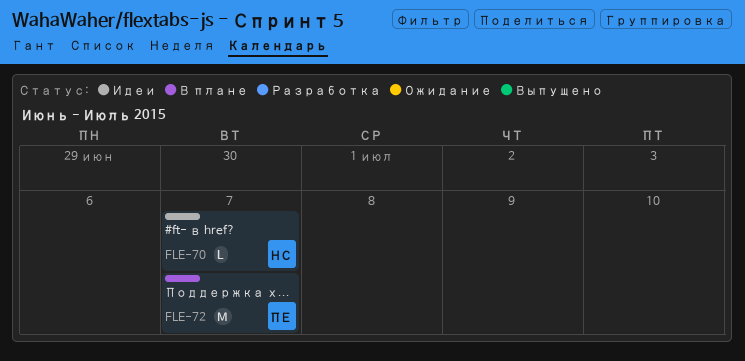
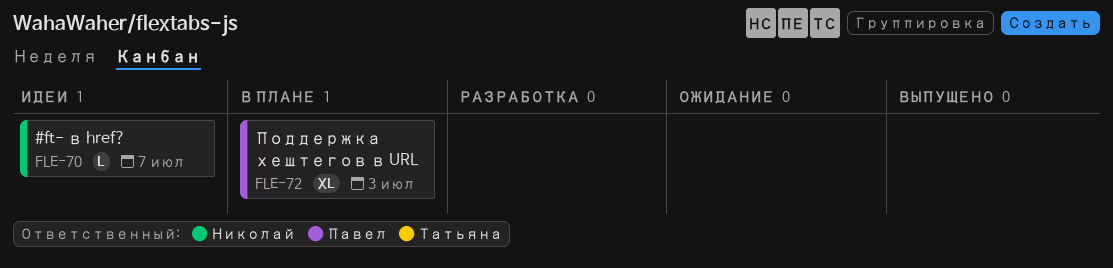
FLE-72, estimate: M -> XL
FLE-72, due: Jul 7 -> Jul 3

